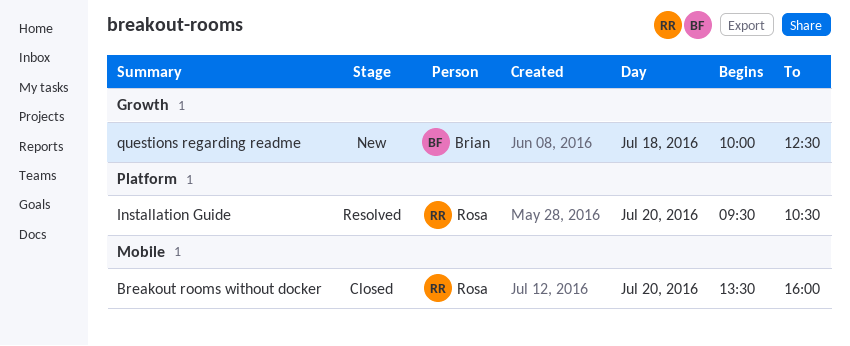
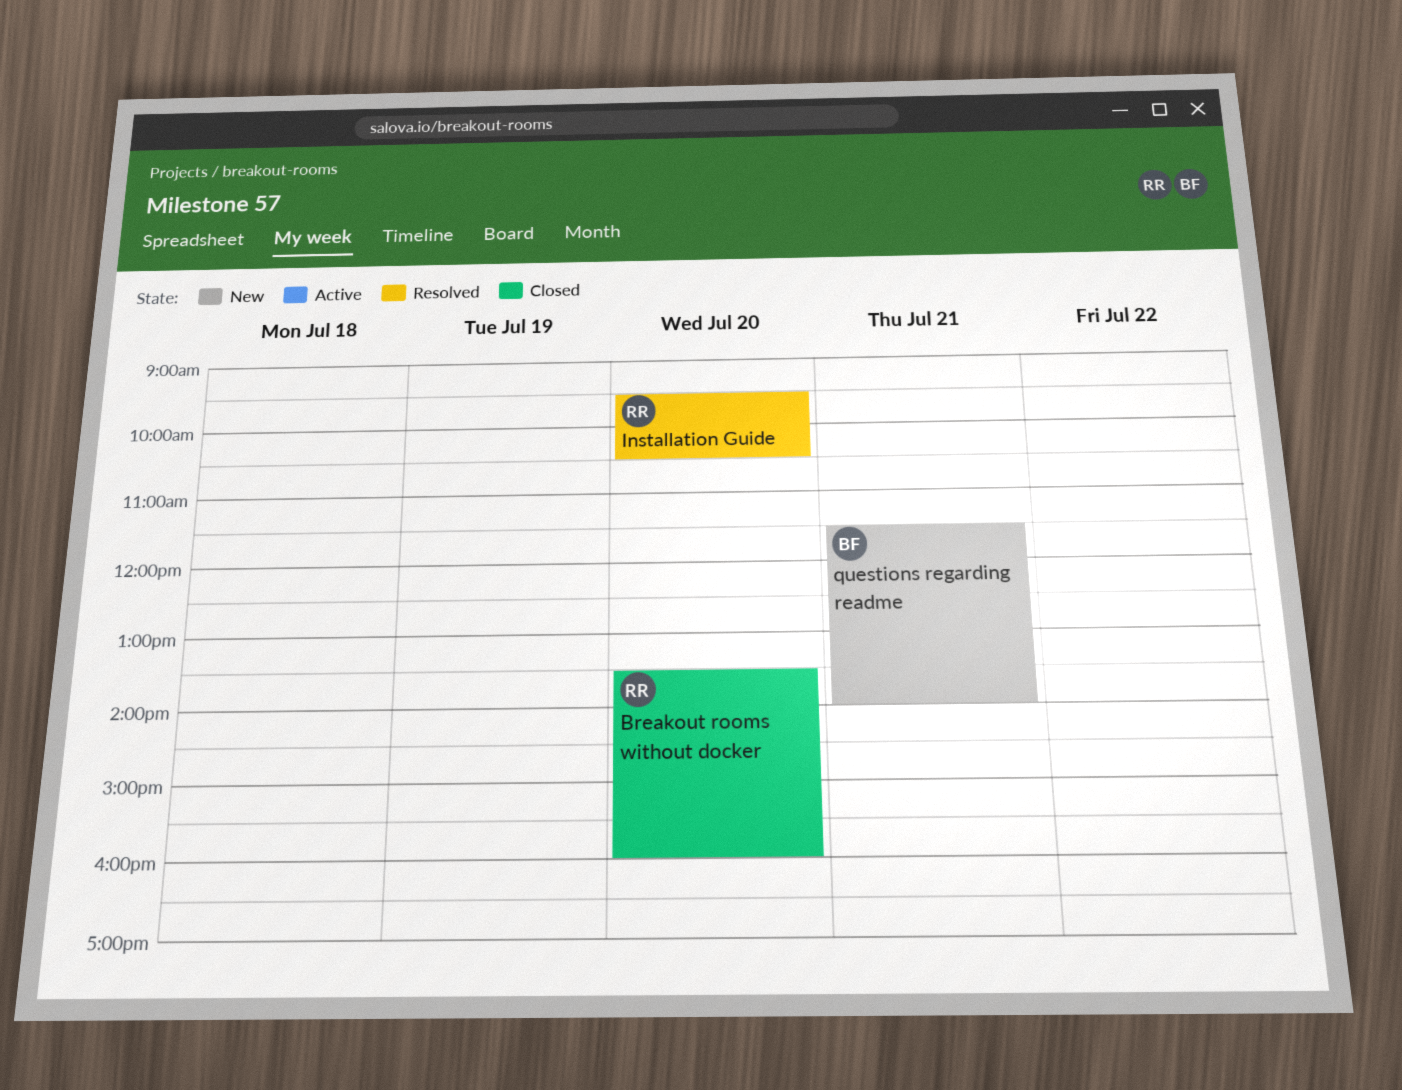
questions regarding readme, day: Jul 18 -> Jul 21
questions regarding readme, begins: 10:00 -> 11:30
questions regarding readme, ends: 12:30 -> 14:00

